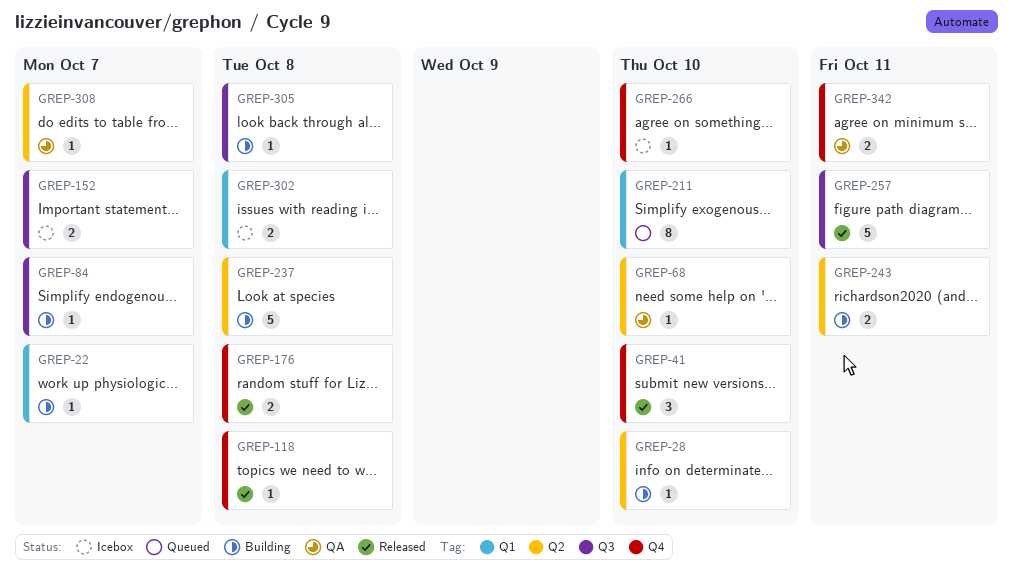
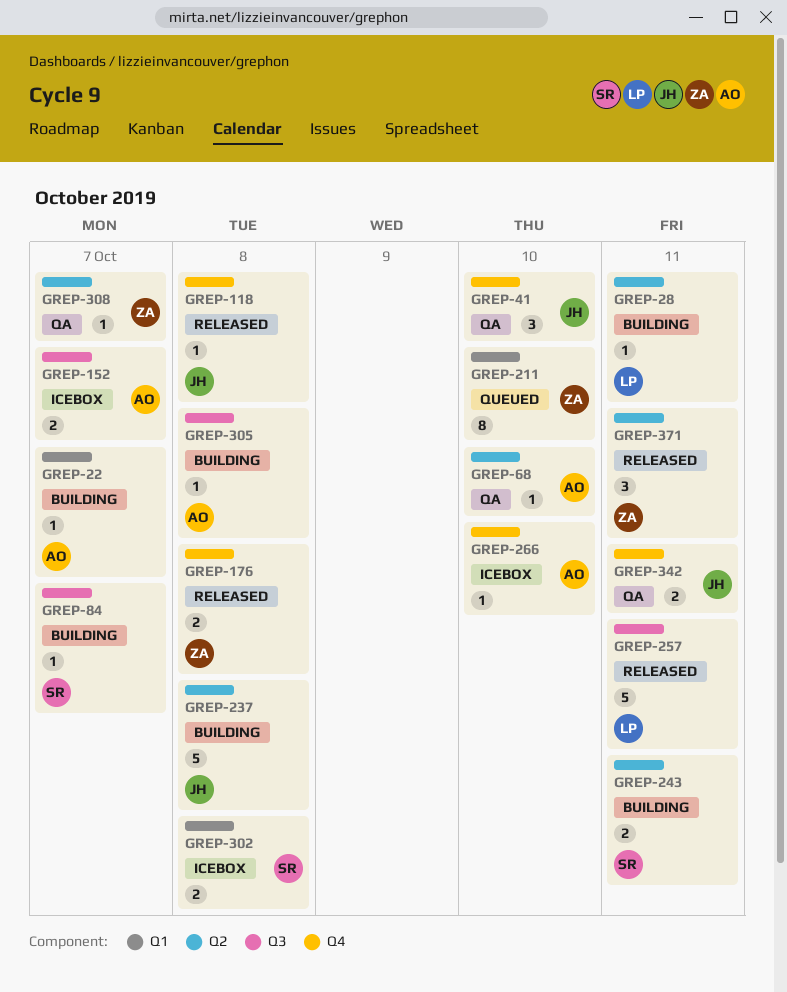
GREP-28, due: Oct 10 -> Oct 11
GREP-41, status: Released -> QA
GREP-371: none -> present

